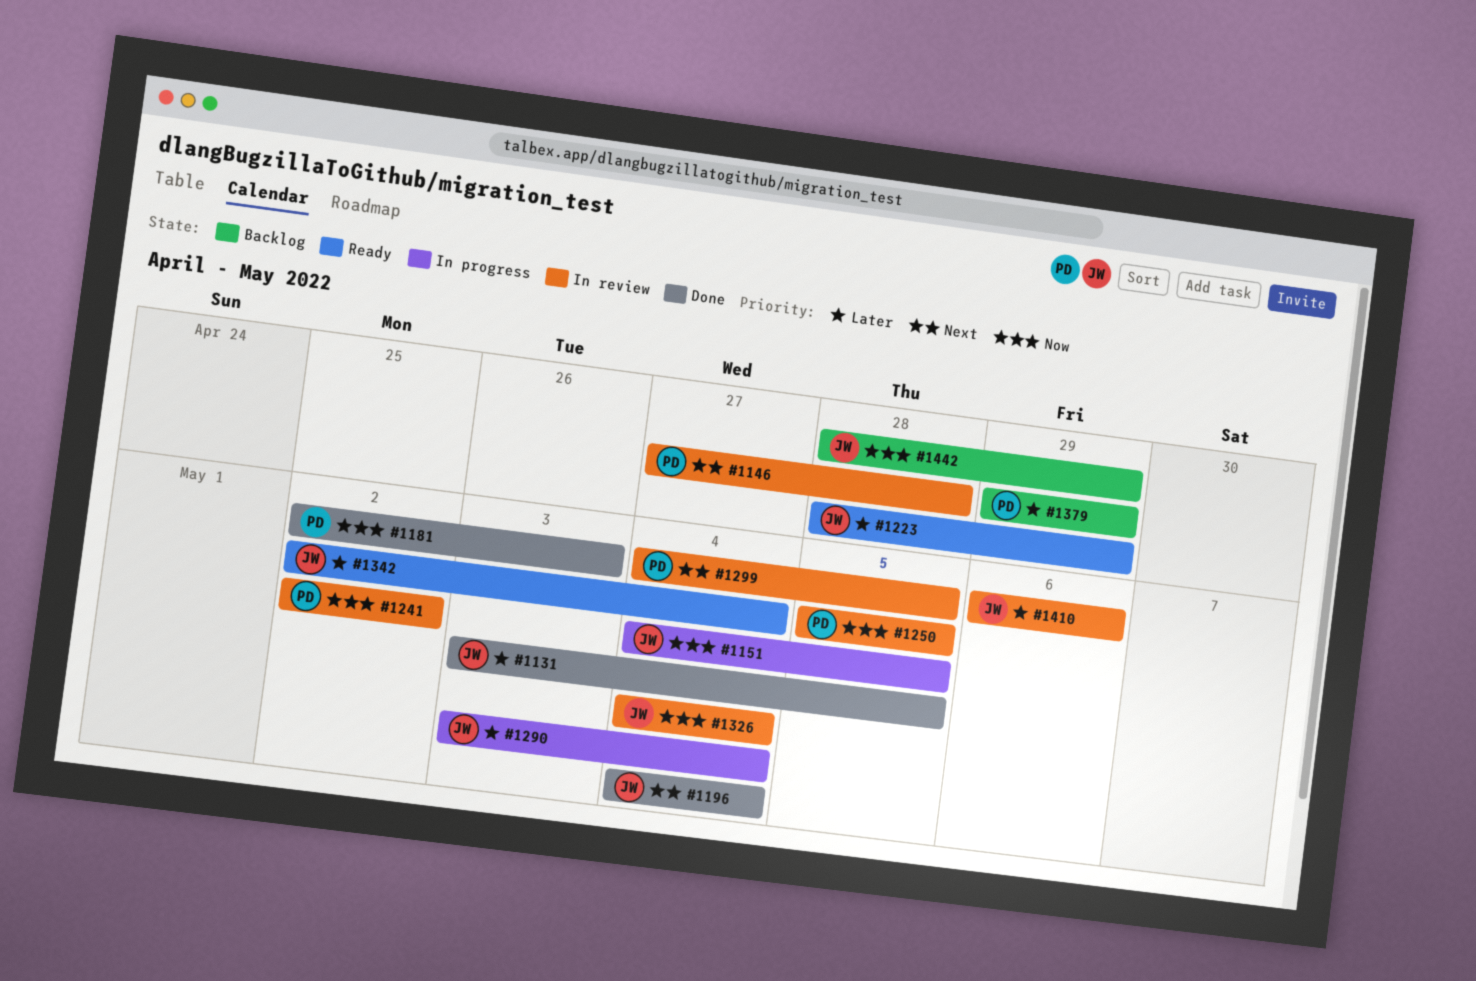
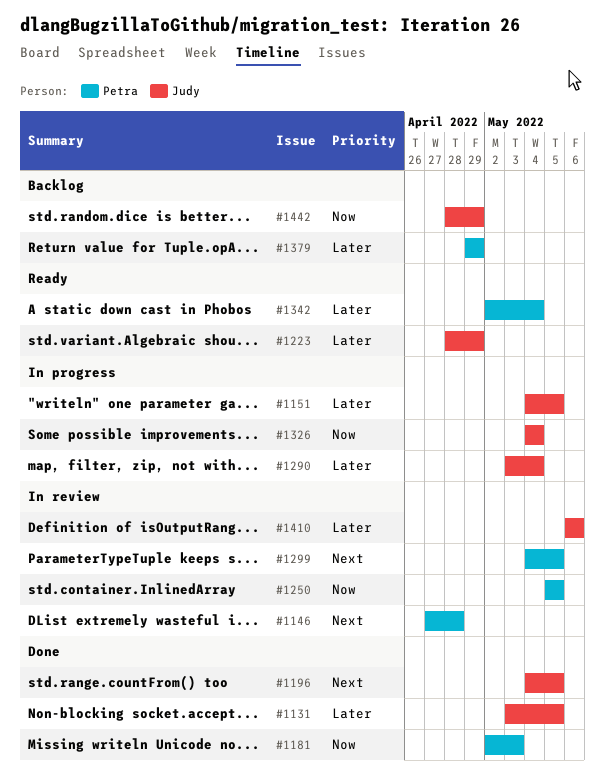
#1151, priority: Now -> Later
#1196, due: May 4 -> May 5
#1241: present -> none
#1326, status: In review -> In progress
#1342, owner: Judy -> Petra

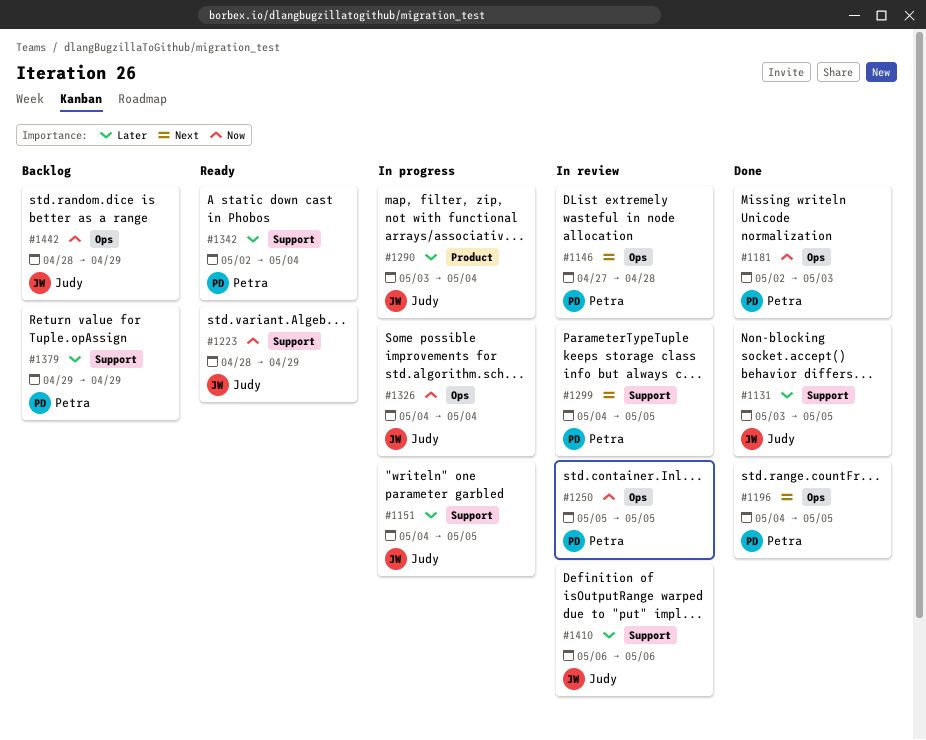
#1196, owner: Judy -> Petra
#1223, priority: Later -> Now

